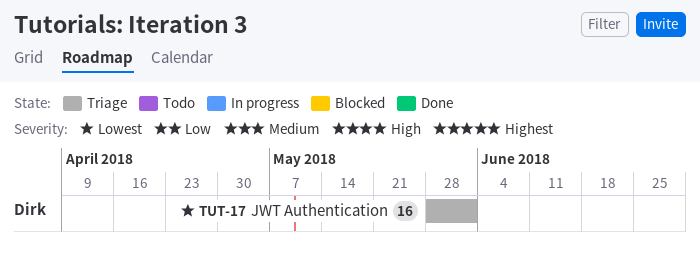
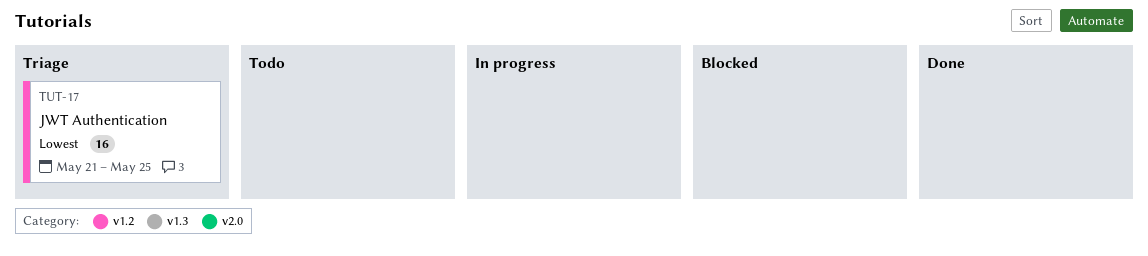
TUT-17, start: May 28 -> May 21
TUT-17, due: Jun 1 -> May 25

